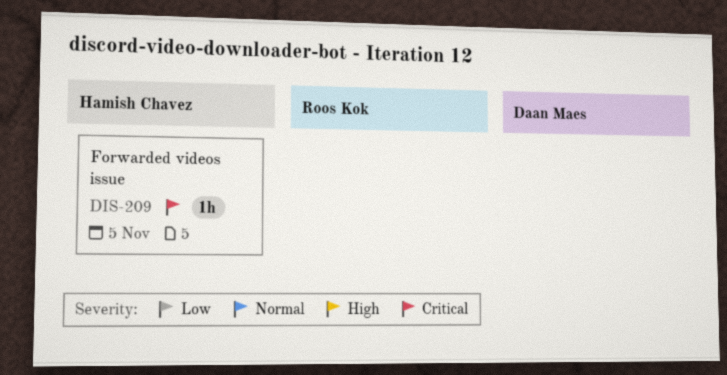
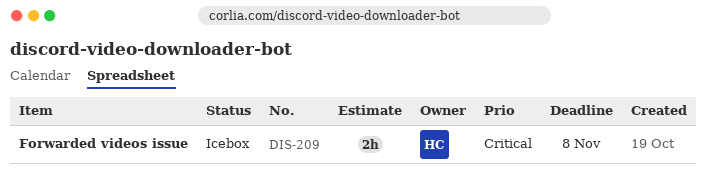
DIS-209, estimate: 1h -> 2h
DIS-209, due: Nov 5 -> Nov 8

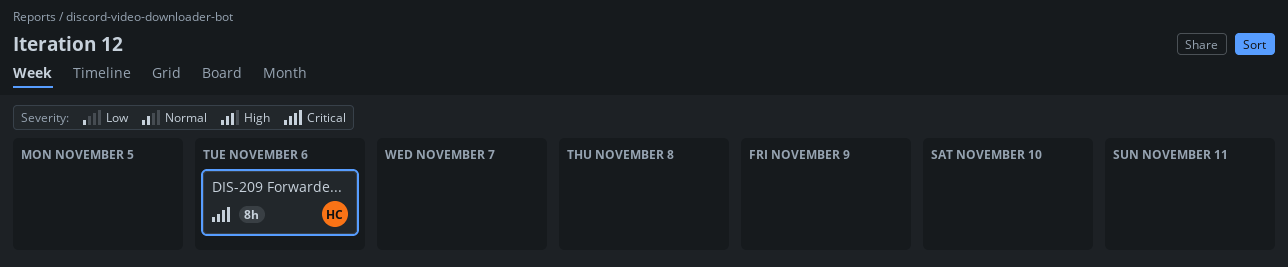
DIS-209, estimate: 2h -> 8h
DIS-209, due: Nov 8 -> Nov 6

